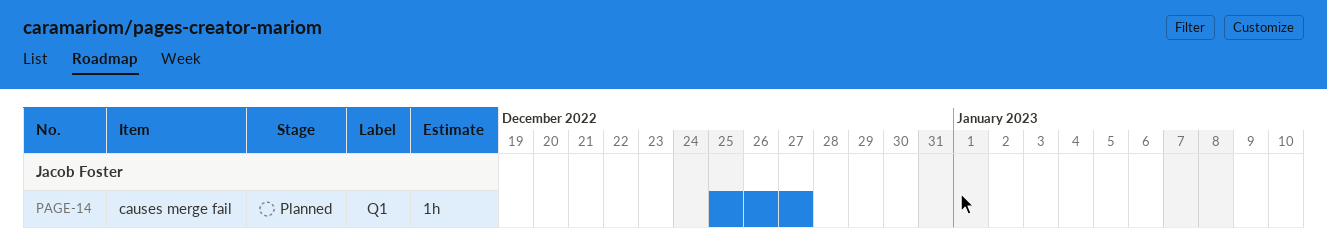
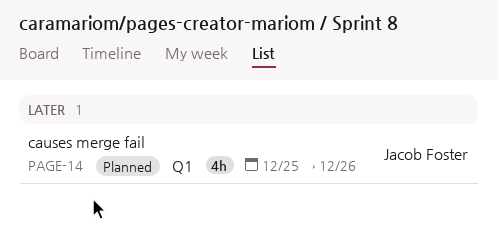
PAGE-14, estimate: 1h -> 4h
PAGE-14, due: Dec 27 -> Dec 26

